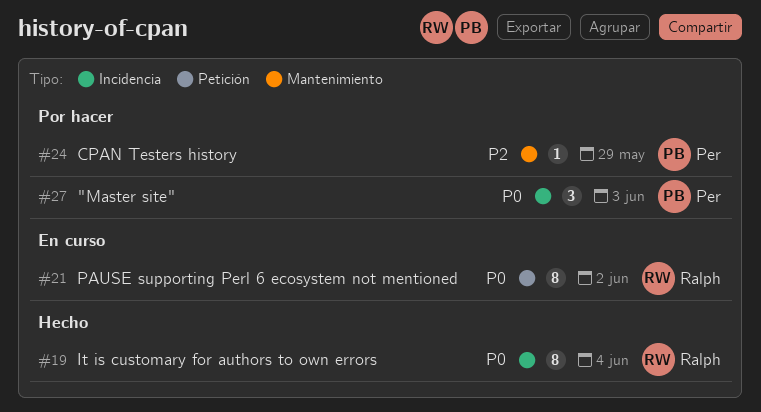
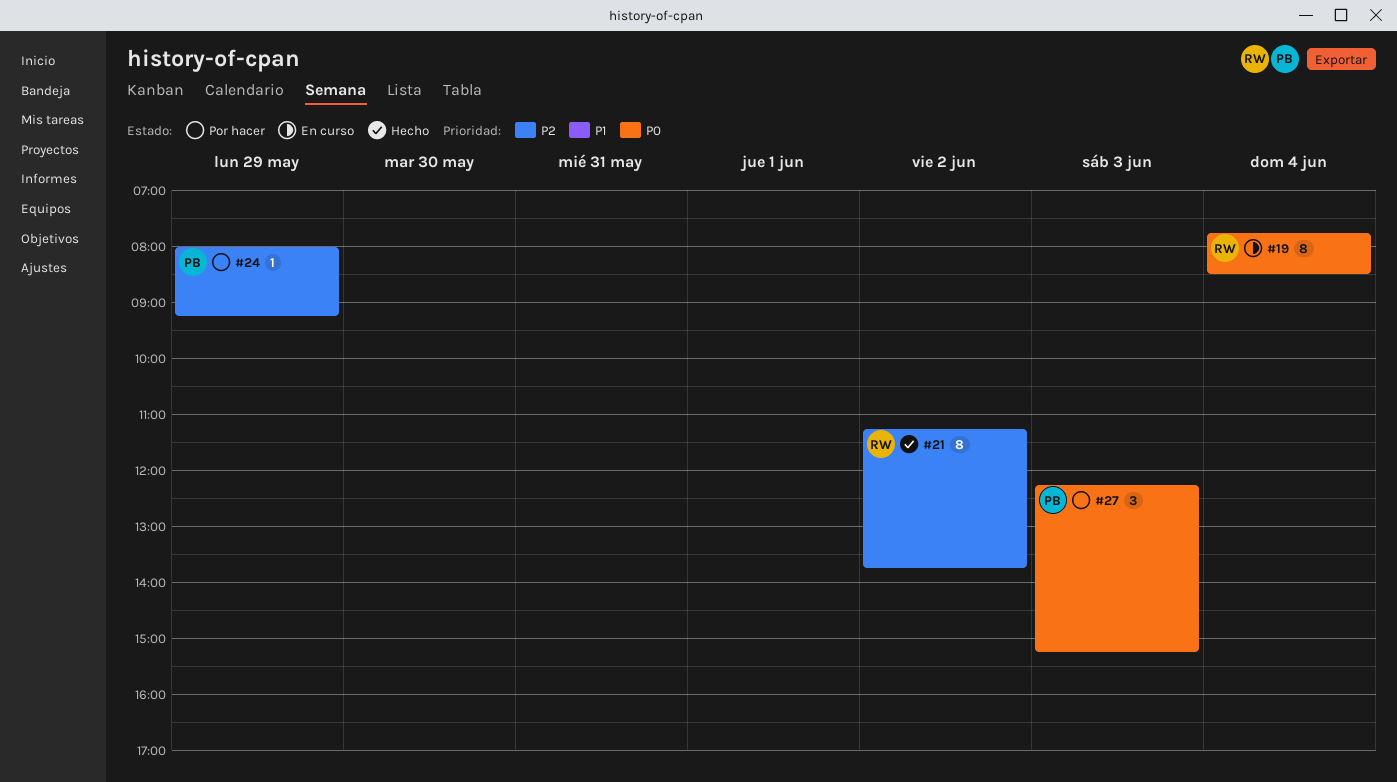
#19, status: Hecho -> En curso
#21, status: En curso -> Hecho
#21, priority: P0 -> P2

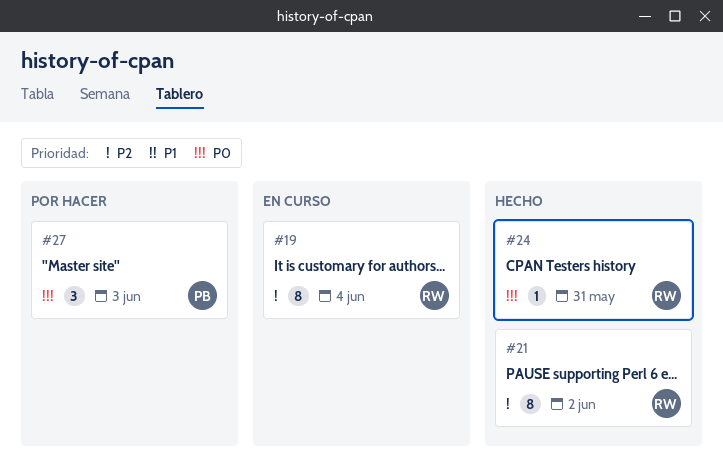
#19, priority: P0 -> P2
#24, status: Por hacer -> Hecho
#24, owner: PB -> RW
#24, priority: P2 -> P0
#24, day: May 29 -> May 31

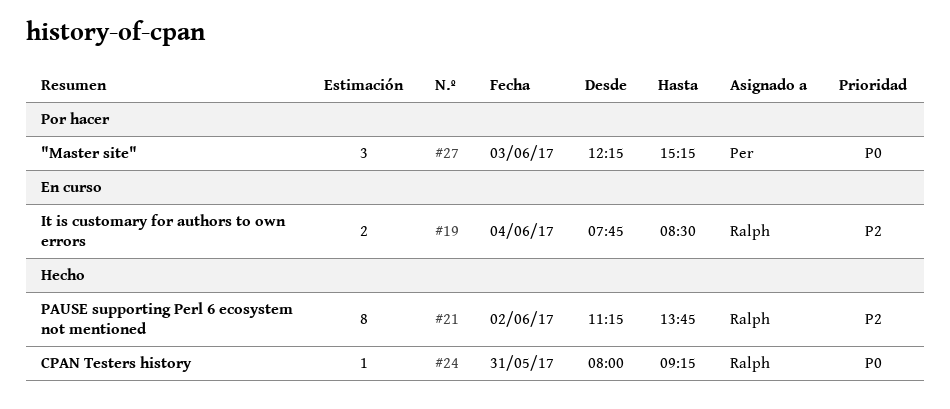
#19, estimate: 8 -> 2

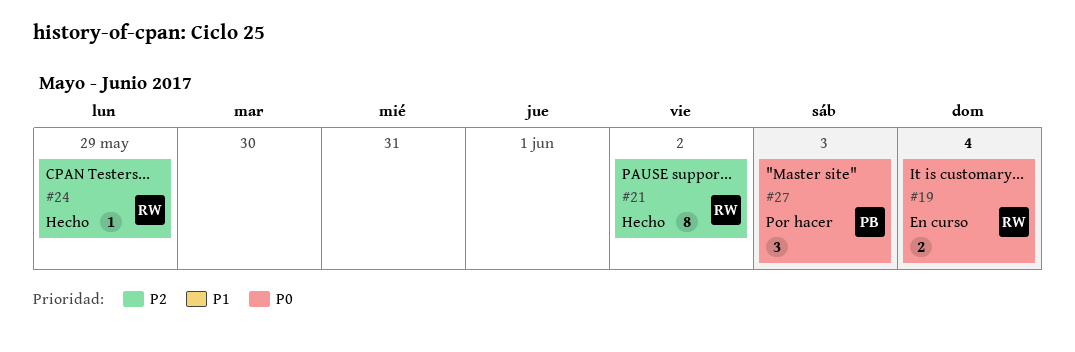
#19, priority: P2 -> P0
#24, priority: P0 -> P2
#24, day: May 31 -> May 29

